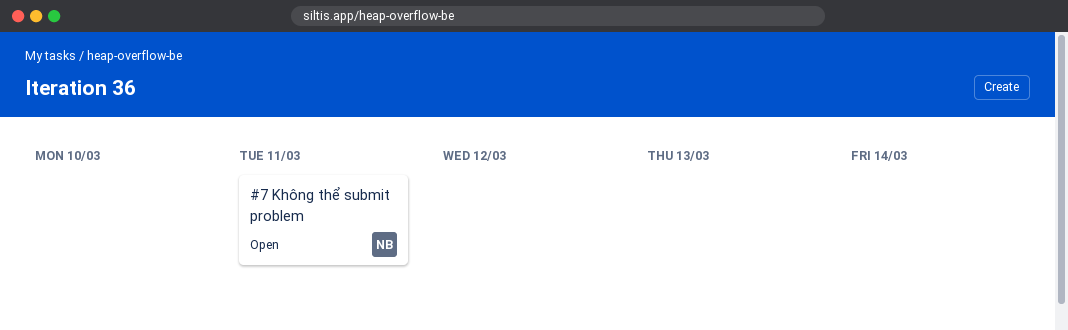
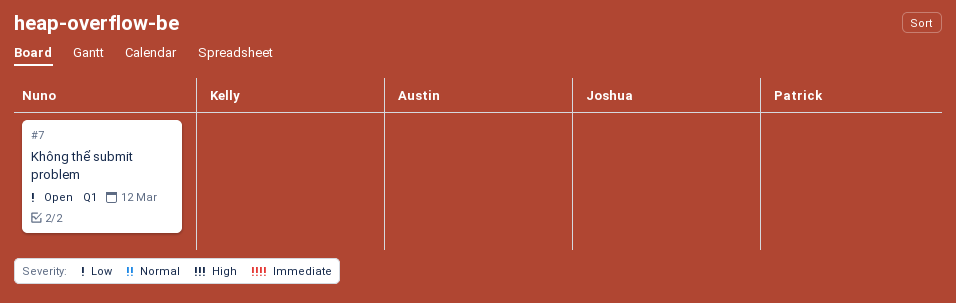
#7, due: Mar 11 -> Mar 12

